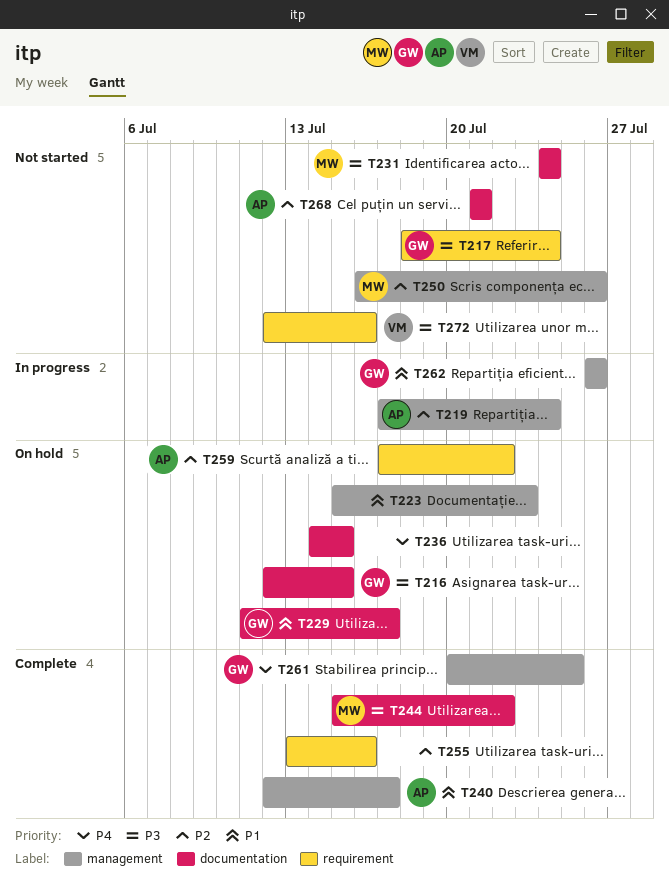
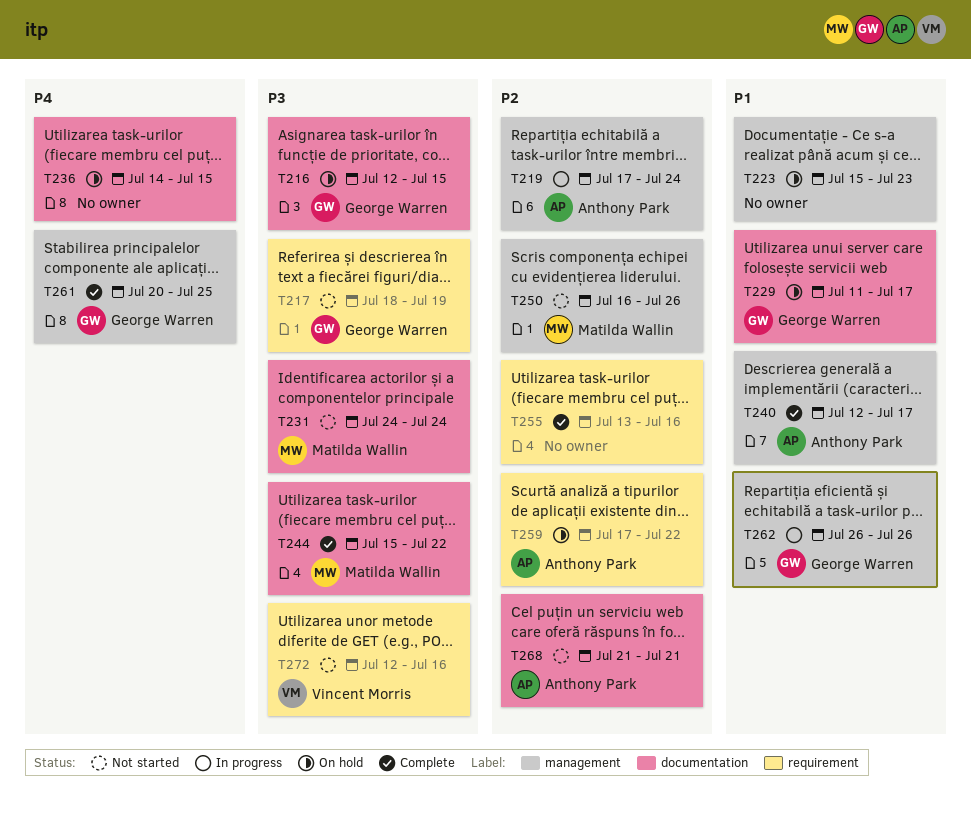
T217, due: Jul 24 -> Jul 19

